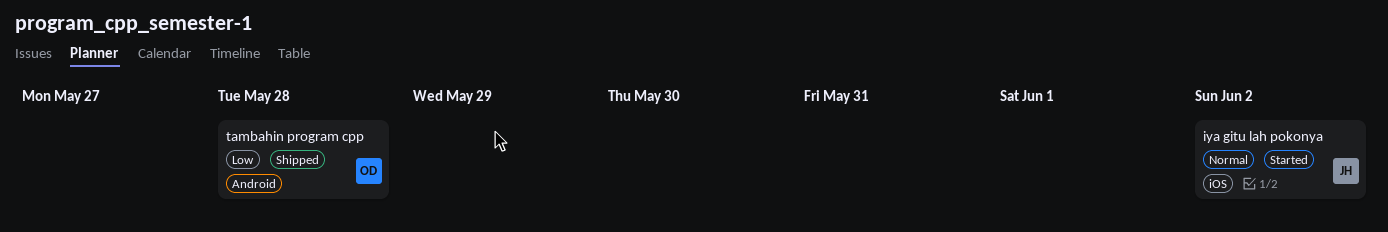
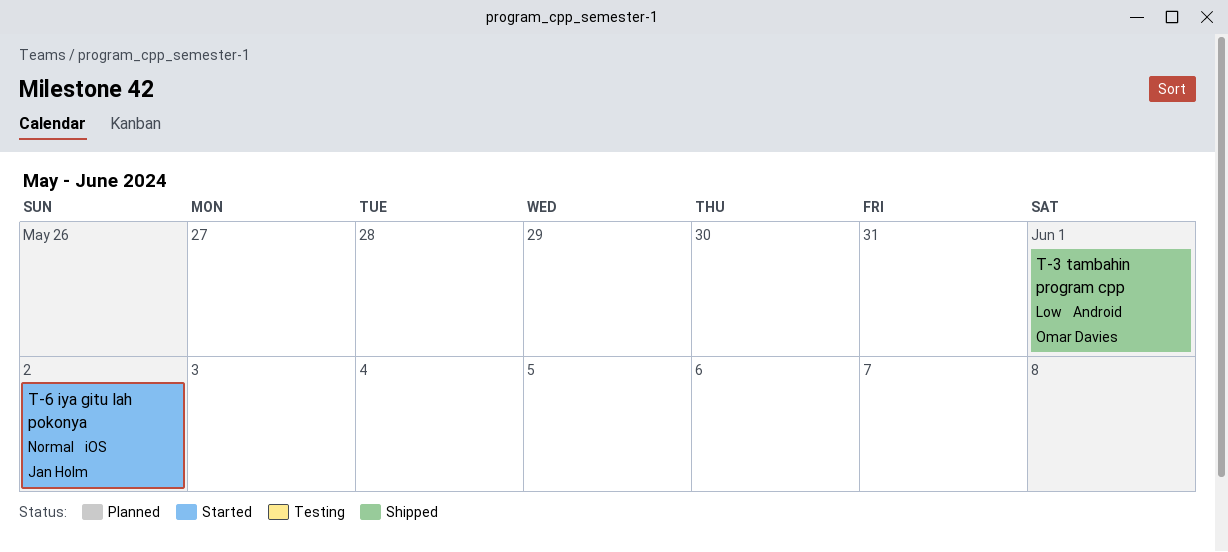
tambahin program cpp, due: May 28 -> Jun 1

